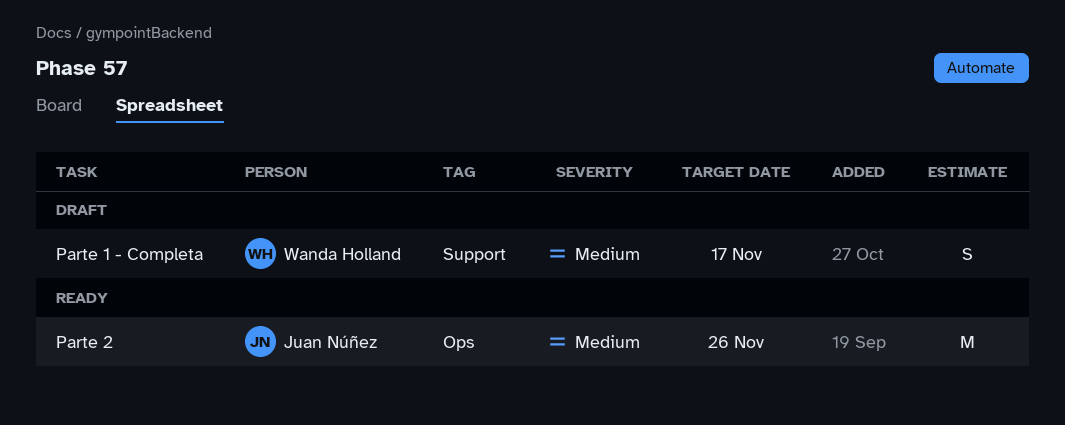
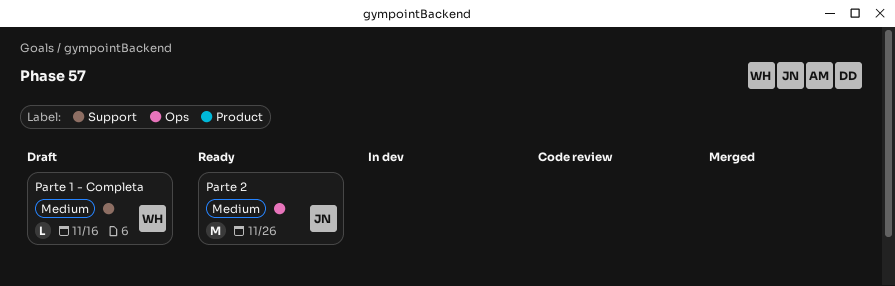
Parte 1 - Completa, estimate: S -> L
Parte 1 - Completa, due: Nov 17 -> Nov 16

